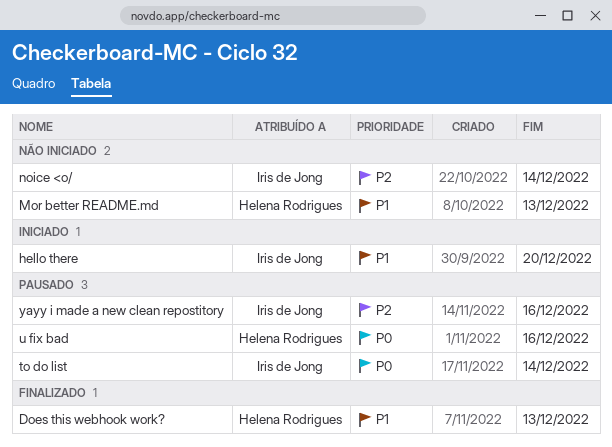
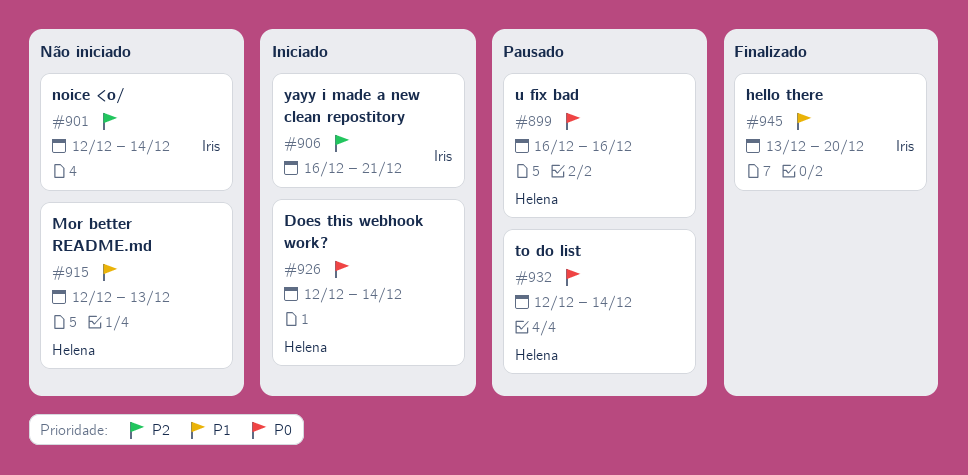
Does this webhook work?, status: Finalizado -> Iniciado
Does this webhook work?, priority: P1 -> P0
Does this webhook work?, due: Dec 13 -> Dec 14
hello there, status: Iniciado -> Finalizado
to do list, owner: Iris de Jong -> Helena Rodrigues
yayy i made a new clean repostitory, status: Pausado -> Iniciado
yayy i made a new clean repostitory, due: Dec 16 -> Dec 21

